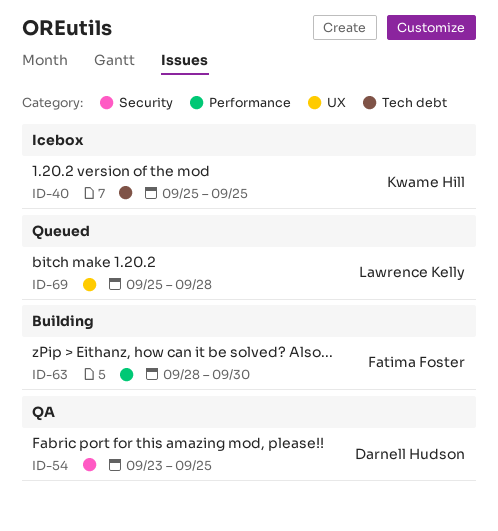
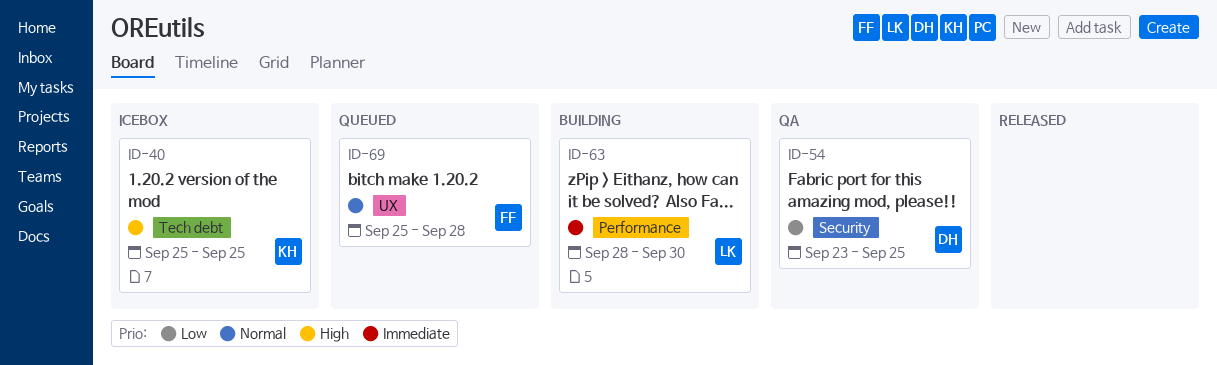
ID-63, owner: Fatima Foster -> Lawrence Kelly
ID-69, owner: Lawrence Kelly -> Fatima Foster

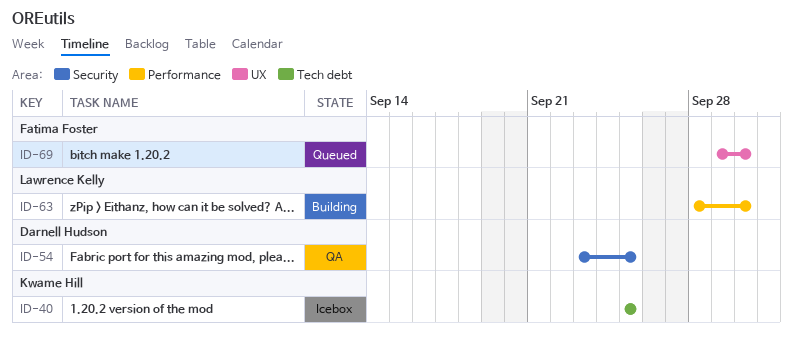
ID-69, start: Sep 25 -> Sep 29
ID-69, due: Sep 28 -> Sep 30

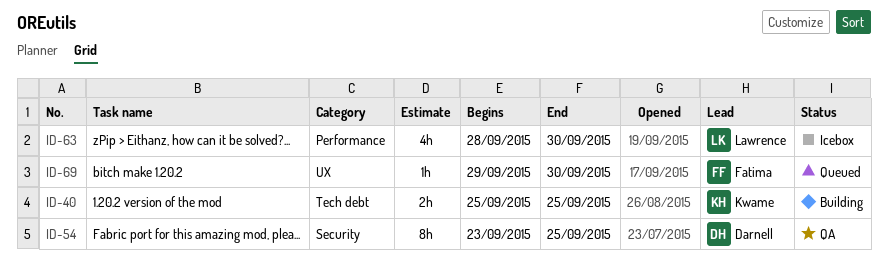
ID-40, status: Icebox -> Building
ID-63, status: Building -> Icebox

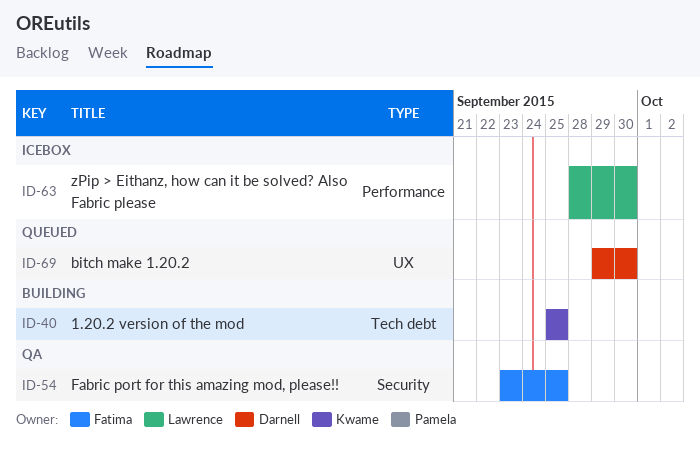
ID-54, owner: Darnell -> Fatima
ID-69, owner: Fatima -> Darnell

